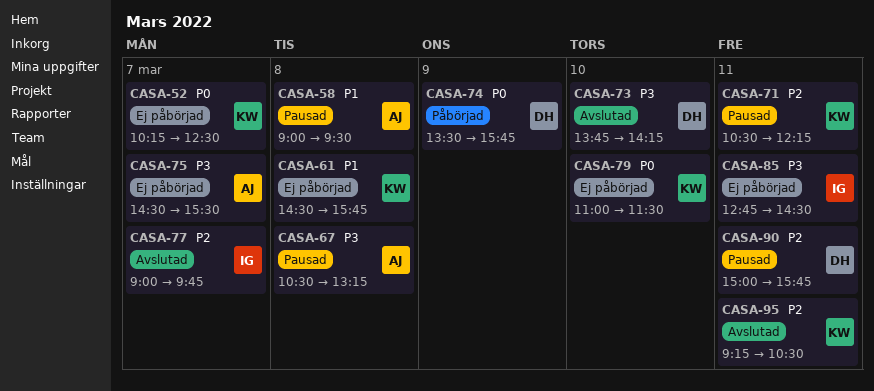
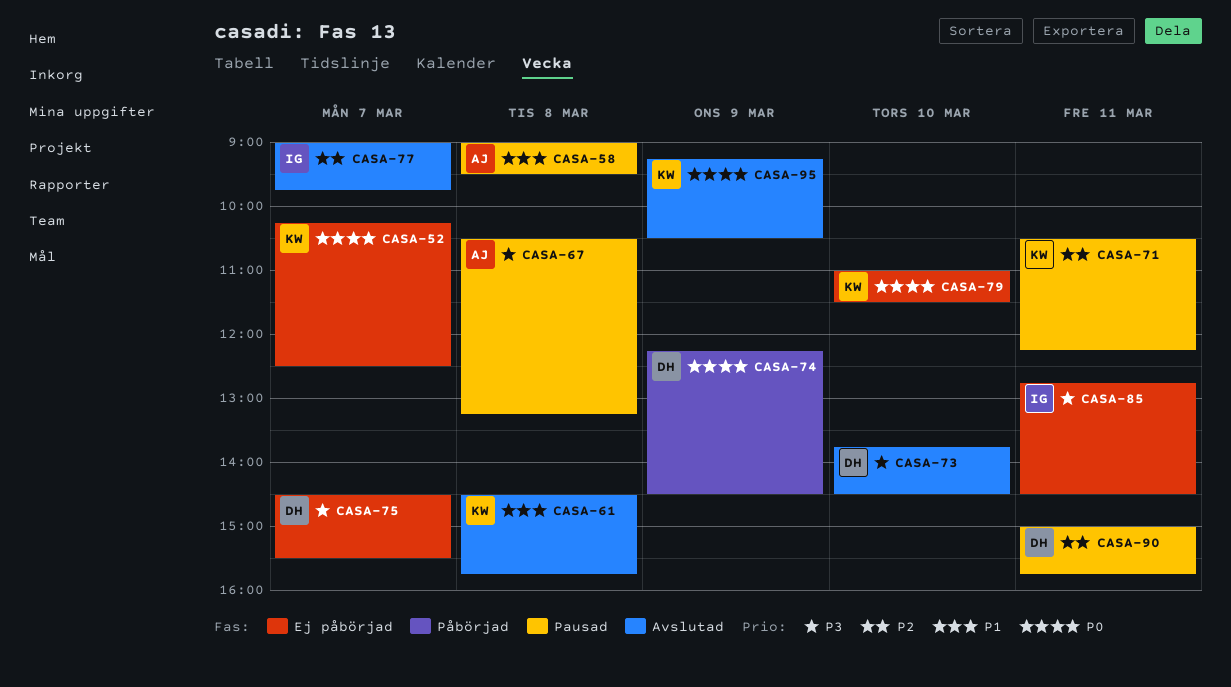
CASA-61, status: Ej påbörjad -> Avslutad
CASA-73, ends: 14:15 -> 14:30
CASA-74, begins: 13:30 -> 12:15
CASA-74, ends: 15:45 -> 14:30
CASA-75, owner: AJ -> DH
CASA-95, priority: P2 -> P0
CASA-95, day: Mar 11 -> Mar 9

